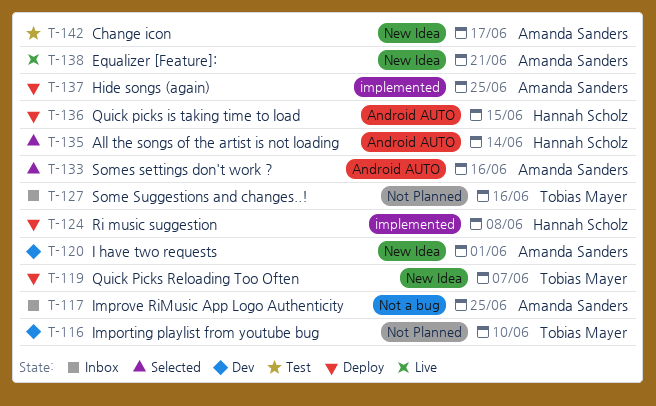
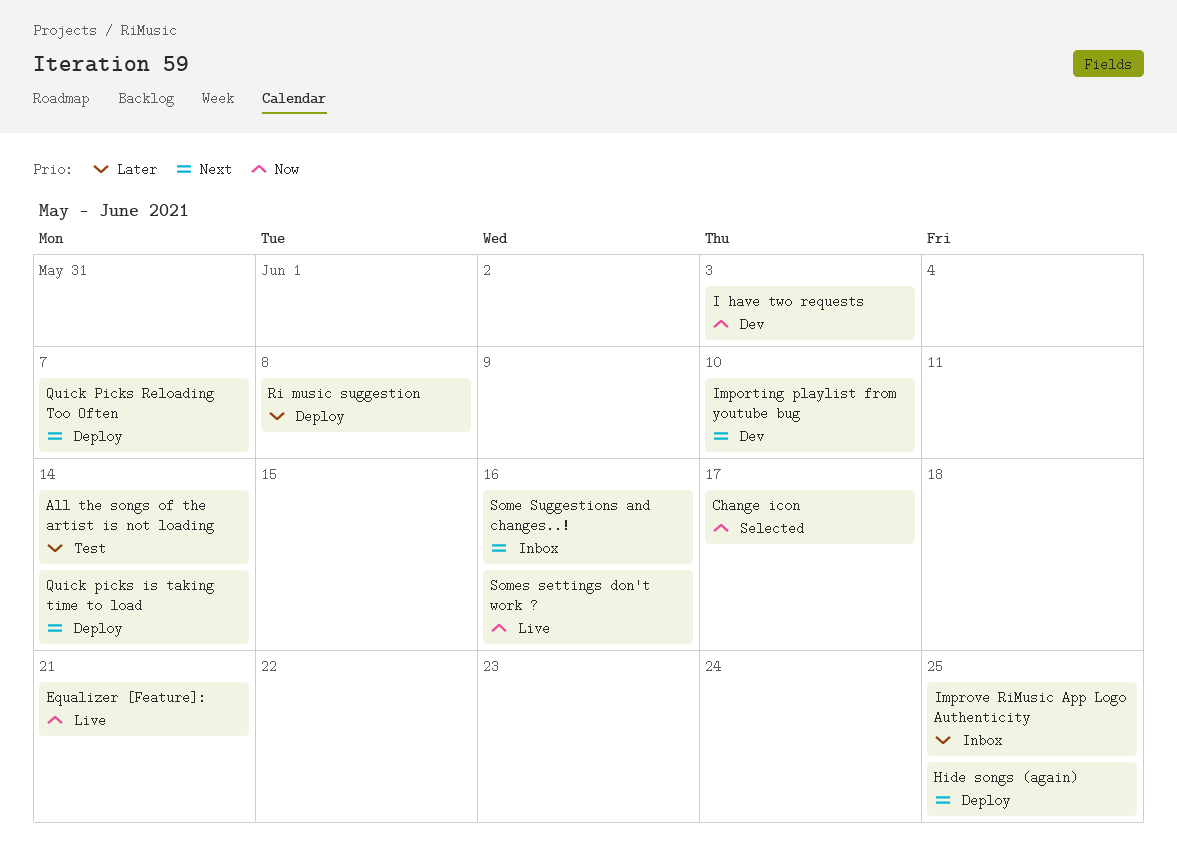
All the songs of the artist is not loading, status: Selected -> Test
Change icon, status: Test -> Selected
I have two requests, due: Jun 1 -> Jun 3
Quick picks is taking time to load, due: Jun 15 -> Jun 14
Somes settings don't work ?, status: Selected -> Live

